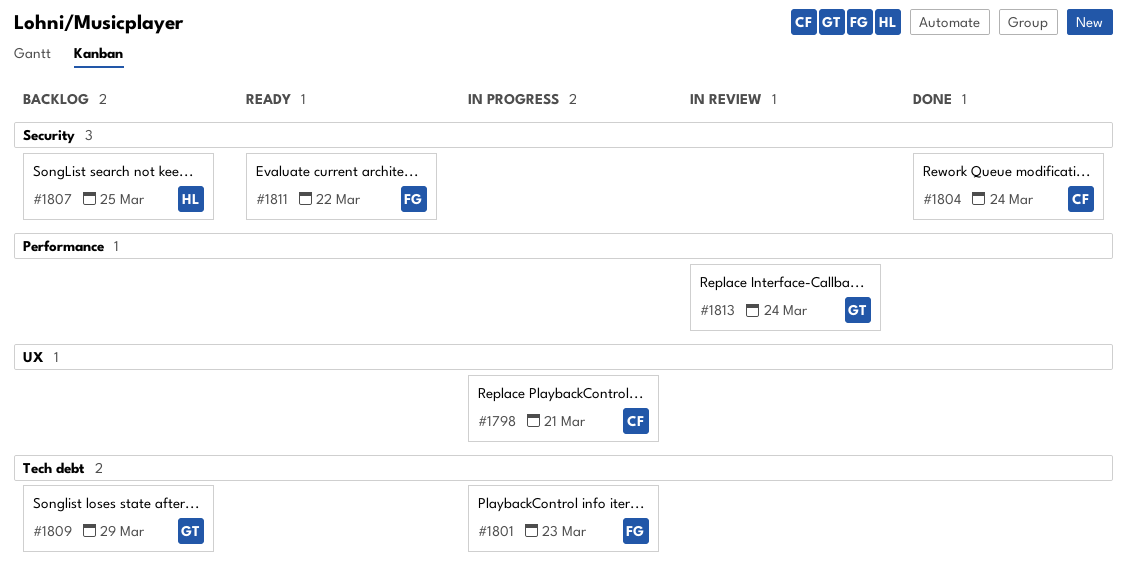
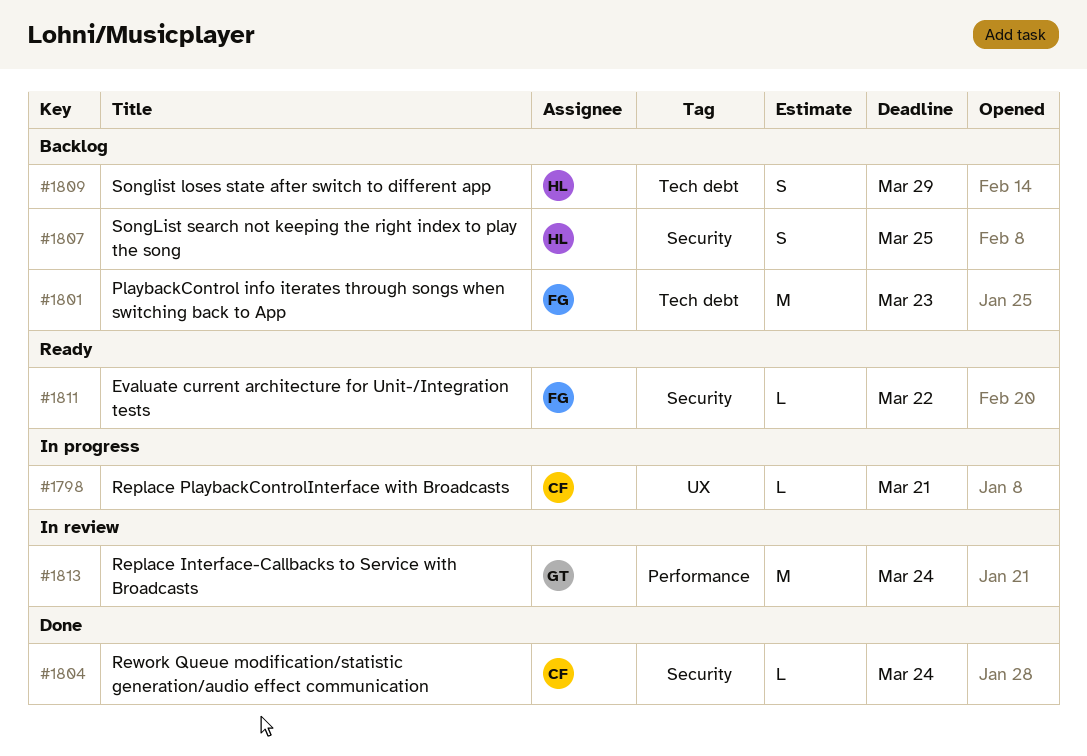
#1801, status: In progress -> Backlog
#1809, owner: GT -> HL

